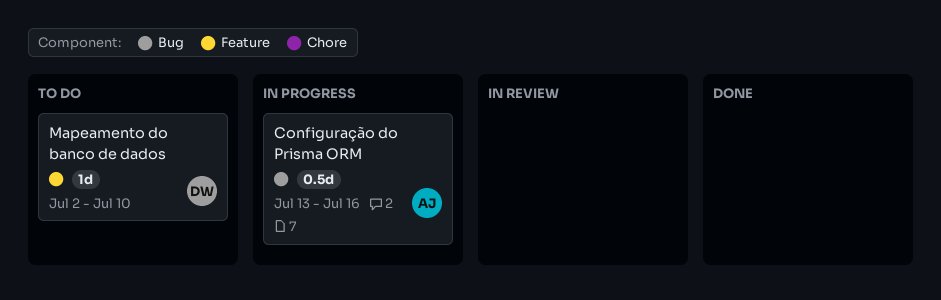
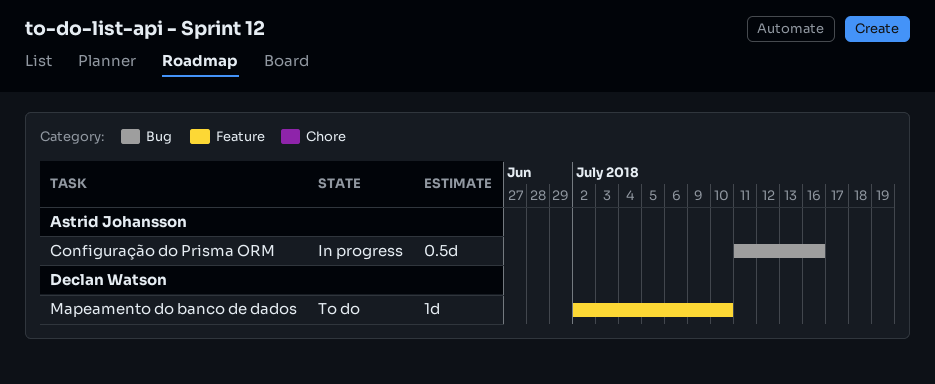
Configuração do Prisma ORM, start: Jul 13 -> Jul 11

